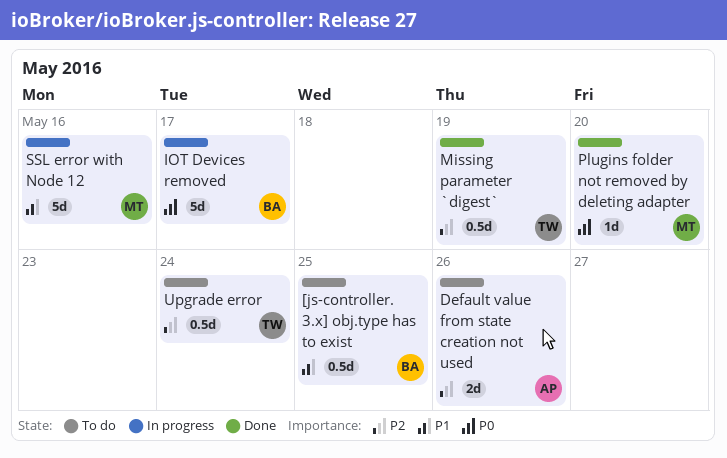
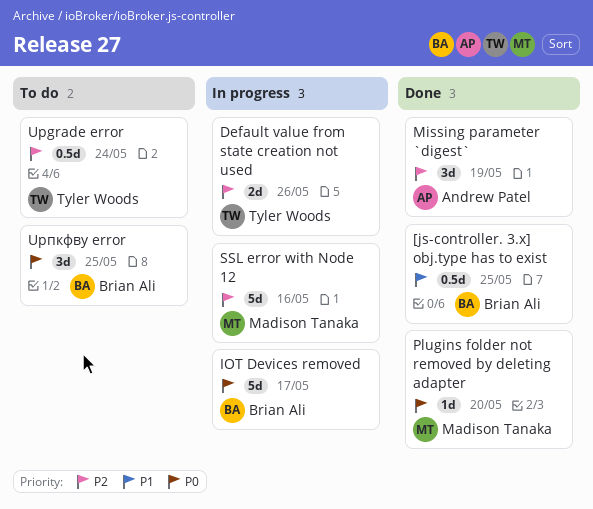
[js-controller. 3.x] obj.type has to exist, status: To do -> Done
Default value from state creation not used, status: To do -> In progress
Default value from state creation not used, owner: Andrew Patel -> Tyler Woods
Missing parameter `digest`, owner: Tyler Woods -> Andrew Patel
Missing parameter `digest`, estimate: 0.5d -> 3d
SSL error with Node 12, priority: P1 -> P2
Upпкфву error: none -> present

